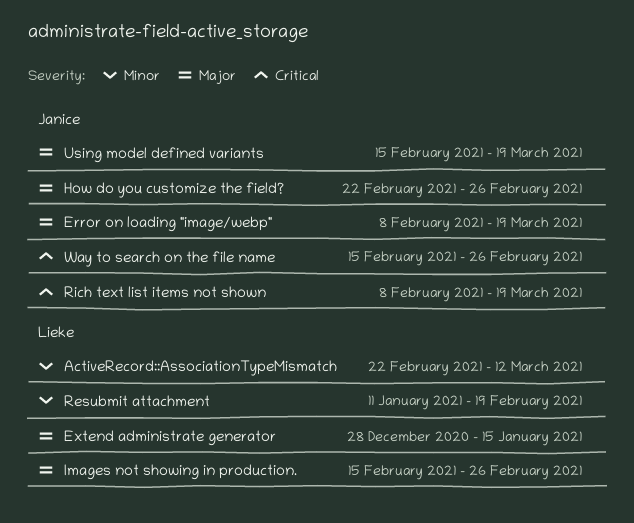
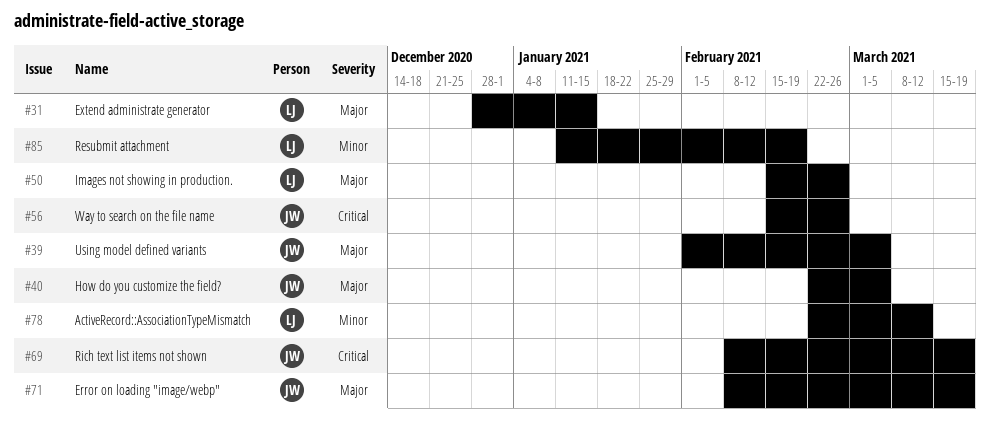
How do you customize the field?, due: Feb 26 -> Mar 5
Using model defined variants, start: Feb 15 -> Feb 1
Using model defined variants, due: Mar 19 -> Mar 5

